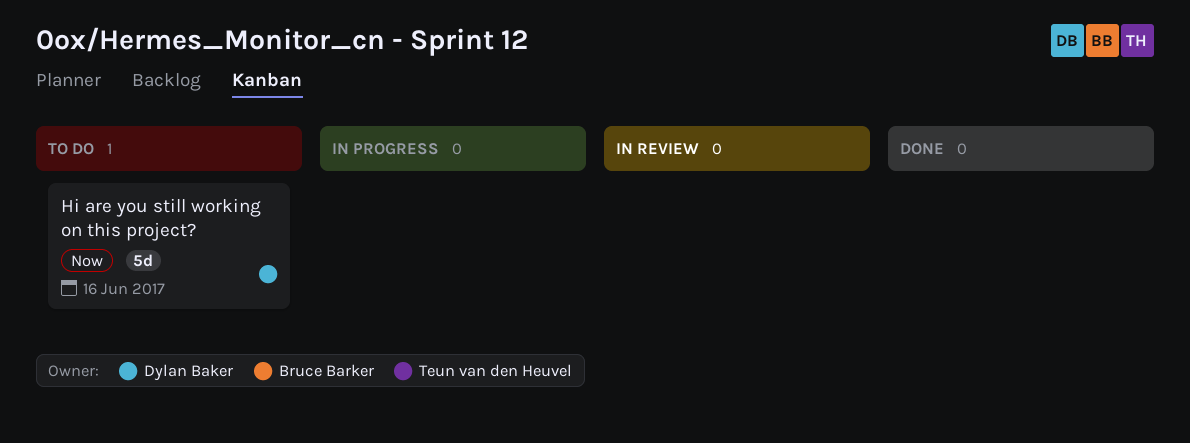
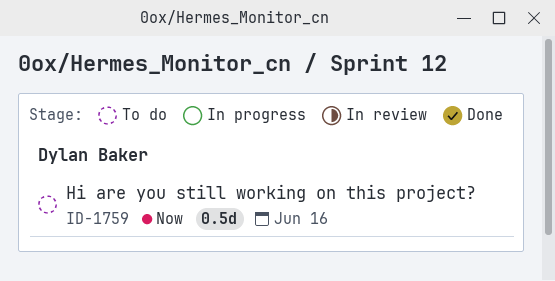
Hi are you still working on this project?, estimate: 5d -> 0.5d

